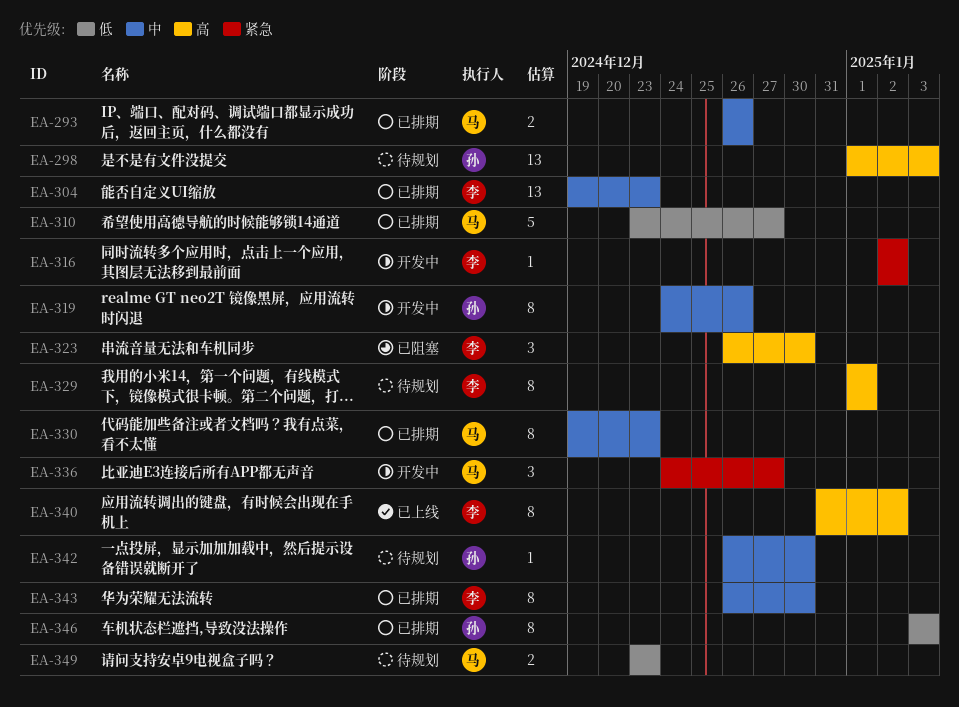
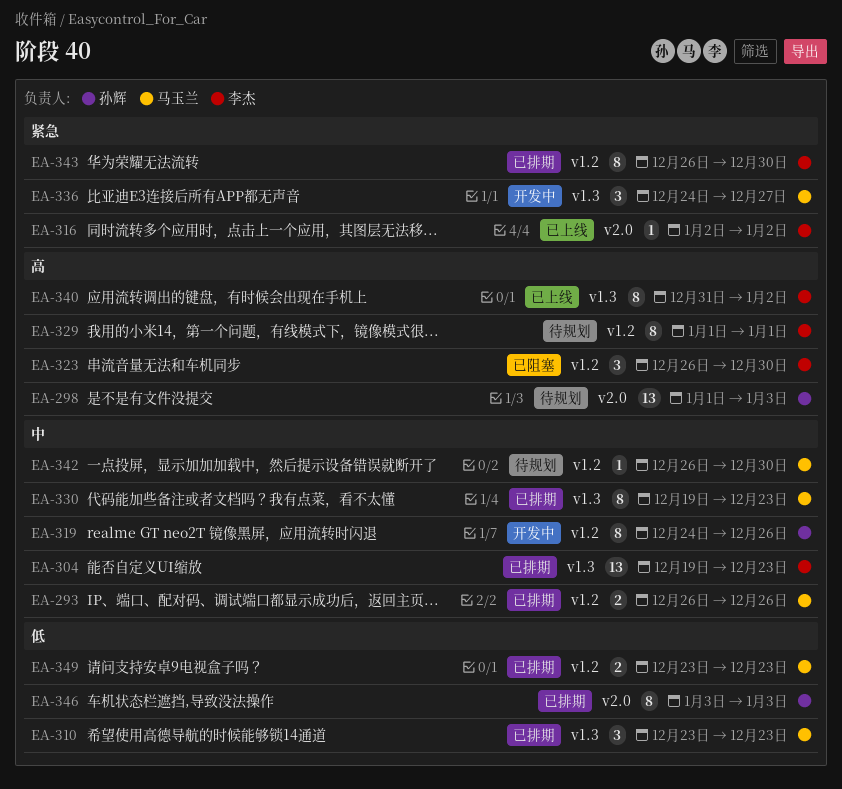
EA-310, estimate: 5 -> 3
EA-310, due: Dec 27 -> Dec 23
EA-316, status: 开发中 -> 已上线
EA-342, owner: 孙辉 -> 马玉兰
EA-343, priority: 中 -> 紧急
EA-349, status: 待规划 -> 已排期

